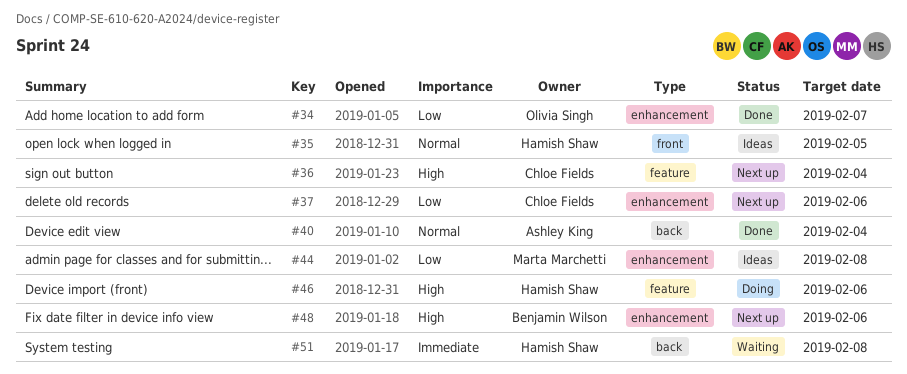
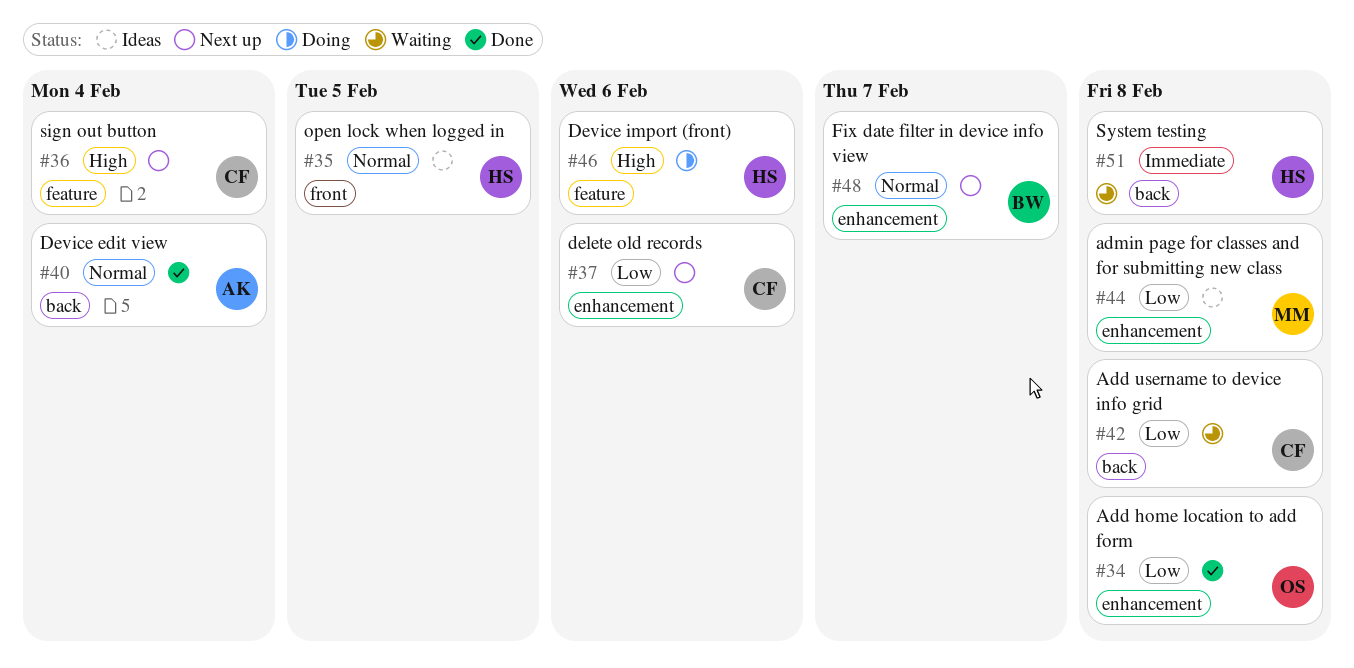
#34, due: Feb 7 -> Feb 8
#42: none -> present
#48, priority: High -> Normal
#48, due: Feb 6 -> Feb 7

